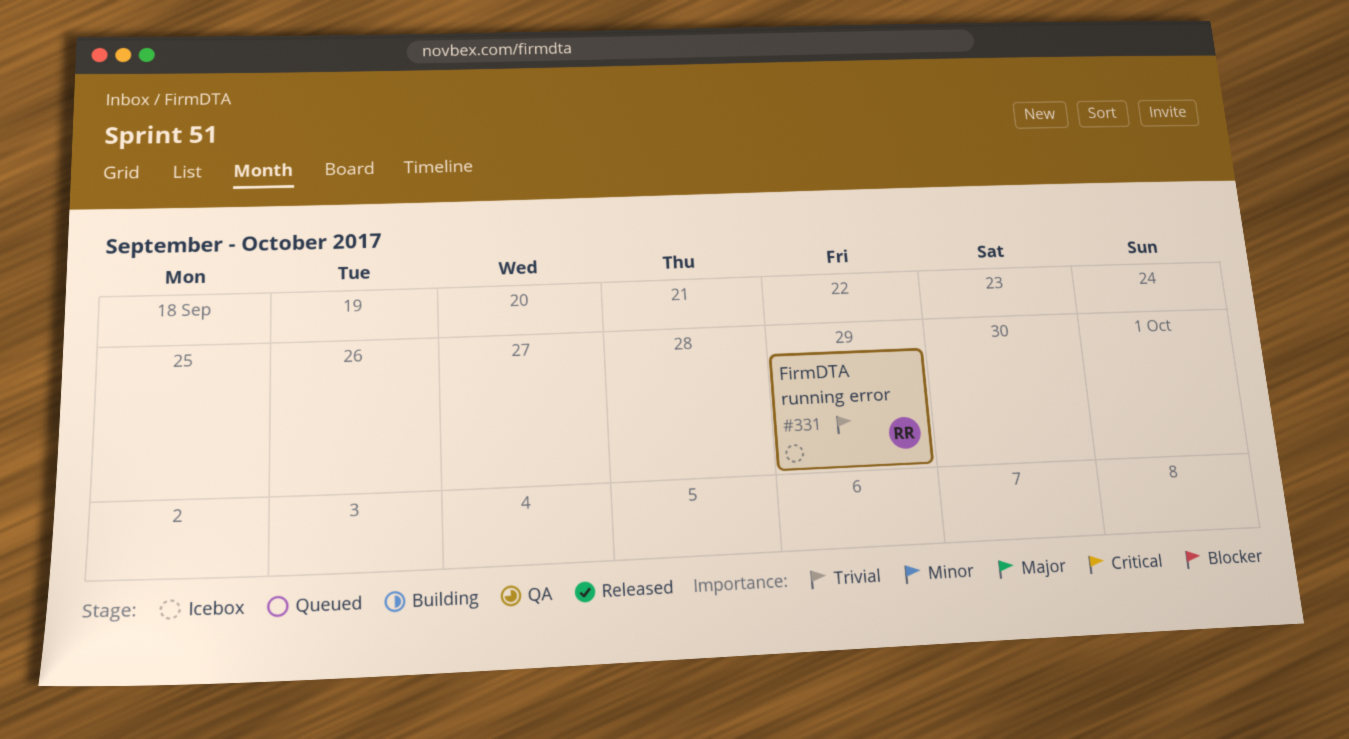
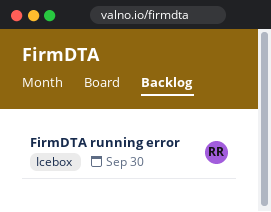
FirmDTA running error, due: Sep 29 -> Sep 30

